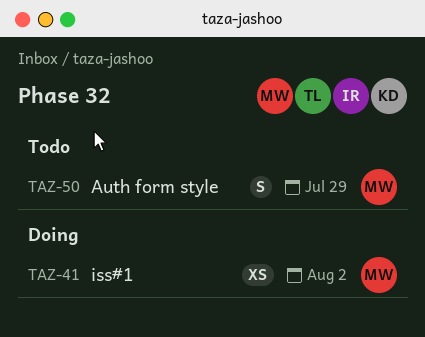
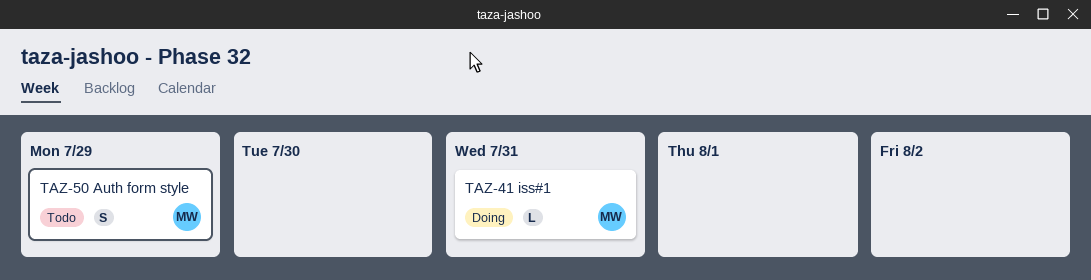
TAZ-41, estimate: XS -> L
TAZ-41, due: Aug 2 -> Jul 31

